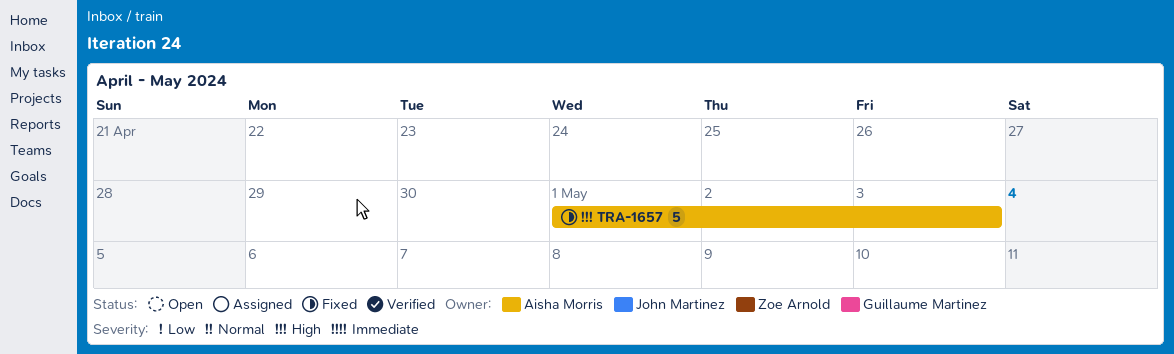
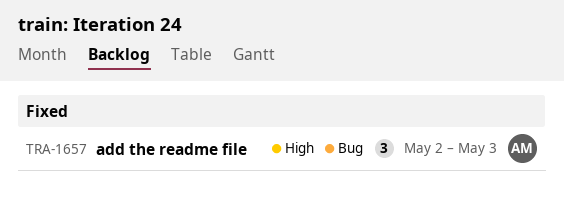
TRA-1657, estimate: 5 -> 3
TRA-1657, start: May 1 -> May 2

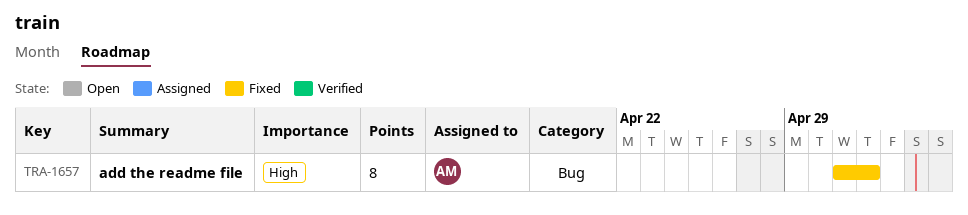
TRA-1657, estimate: 3 -> 8
TRA-1657, start: May 2 -> May 1
TRA-1657, due: May 3 -> May 2

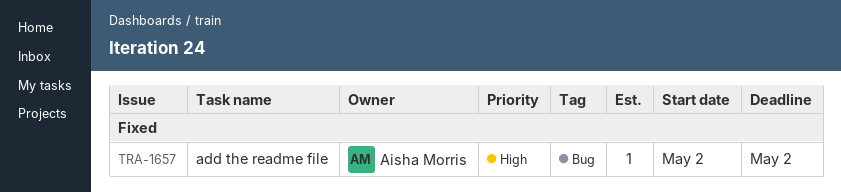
TRA-1657, estimate: 8 -> 1
TRA-1657, start: May 1 -> May 2

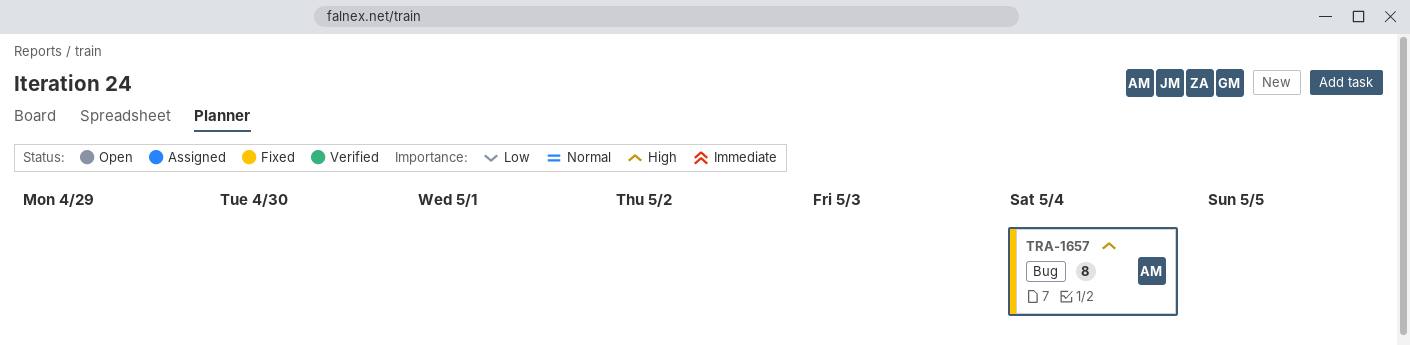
TRA-1657, estimate: 1 -> 8
TRA-1657, due: May 2 -> May 4

